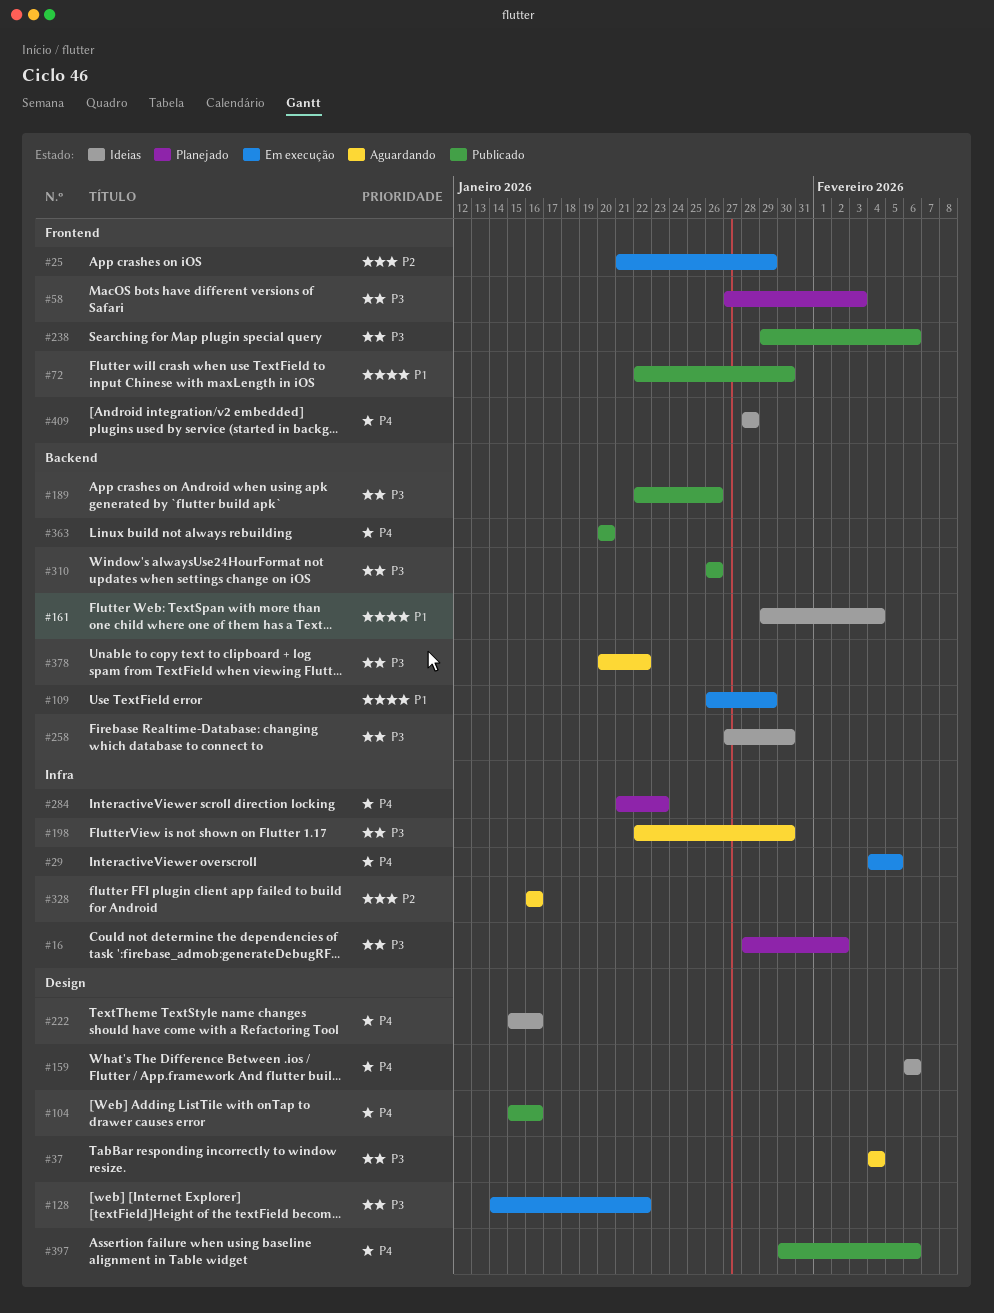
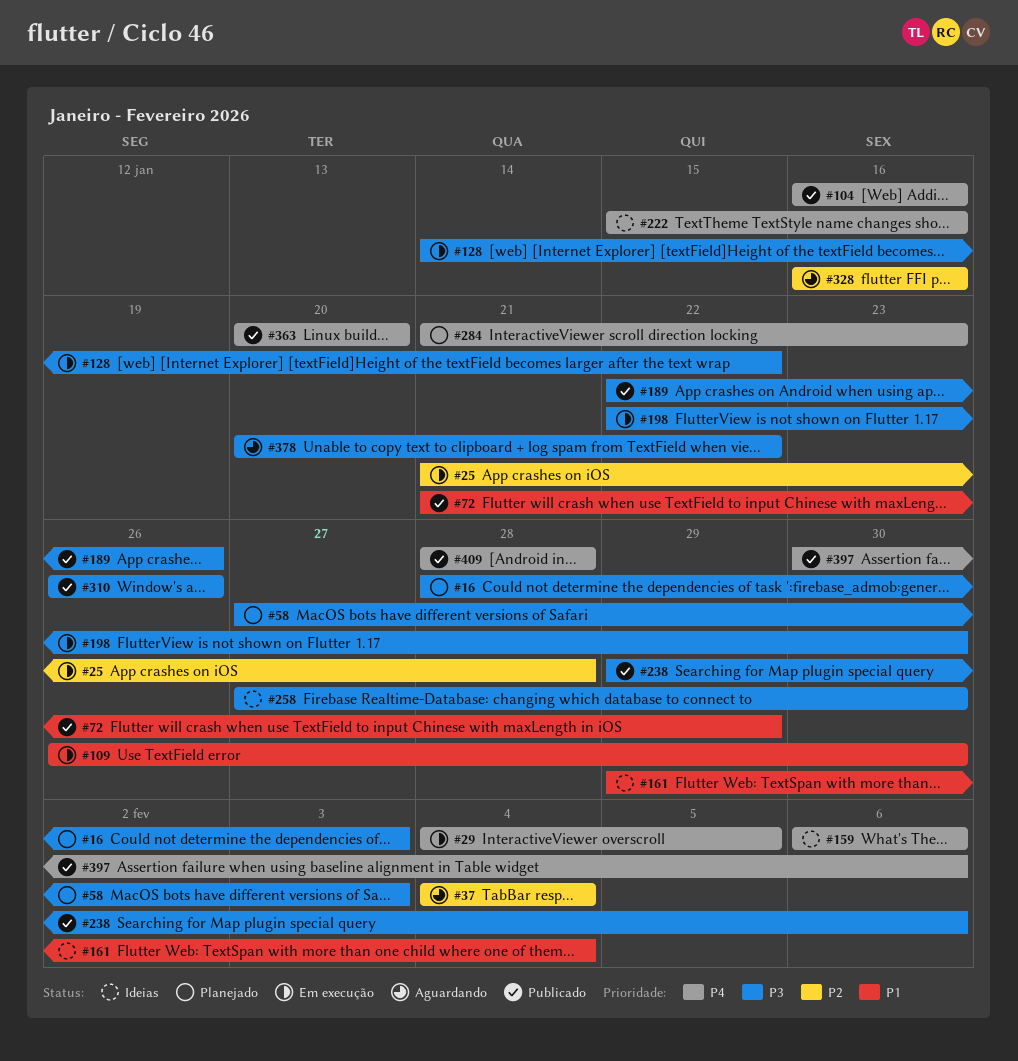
#16, due: Feb 2 -> Feb 3
#25, due: Jan 29 -> Jan 28
#37, priority: P3 -> P2
#72, start: Jan 22 -> Jan 21
#72, due: Jan 30 -> Jan 29
#104, start: Jan 15 -> Jan 16
#109, due: Jan 29 -> Jan 30
#198, status: Aguardando -> Em execução
#409, status: Ideias -> Publicado

